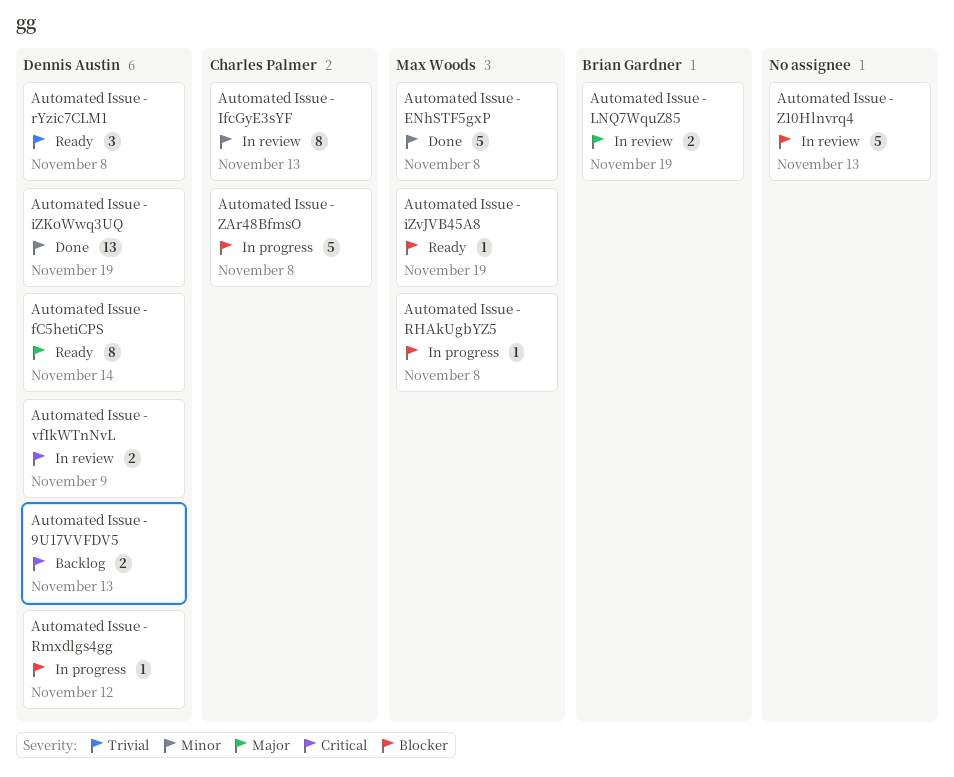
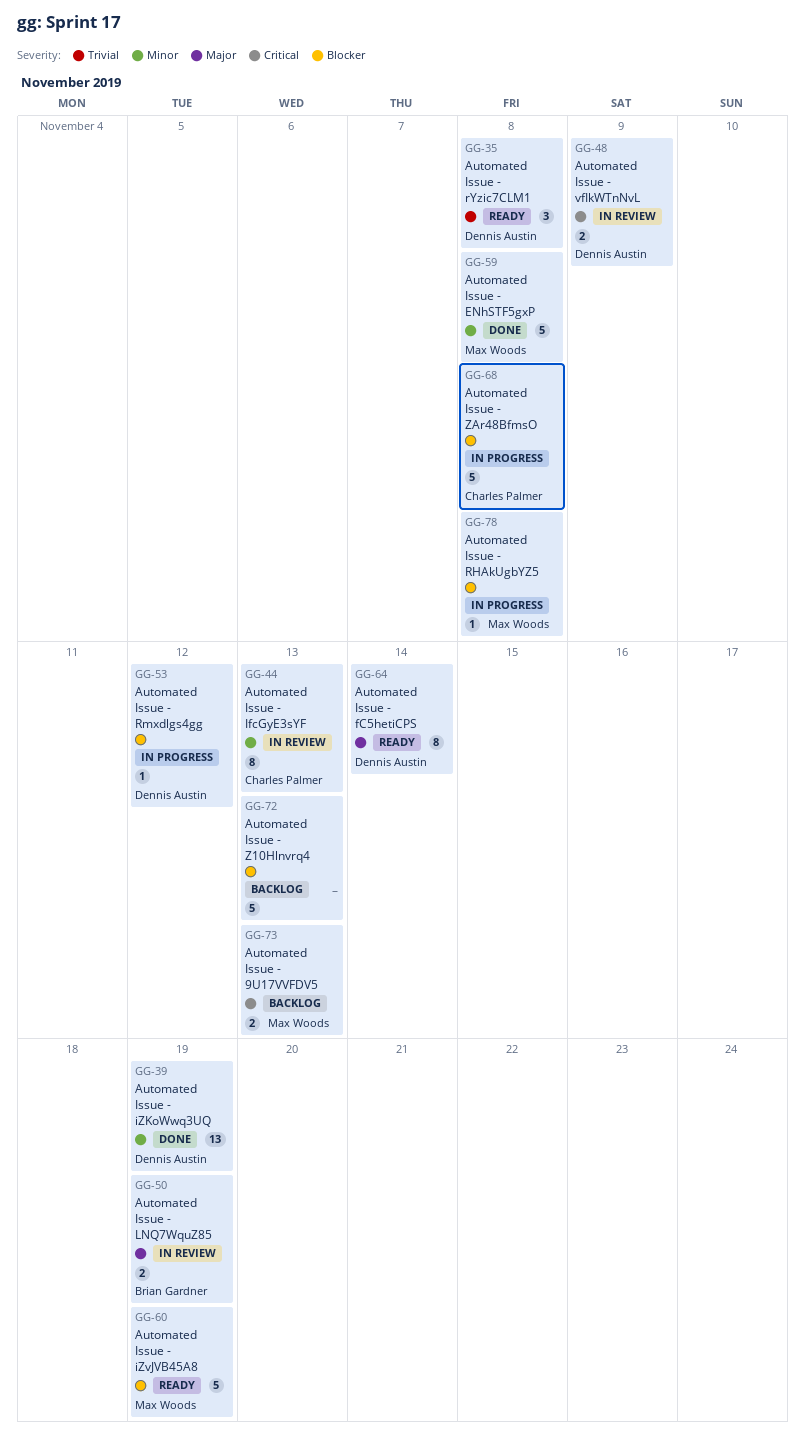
Automated Issue - 9U17VVFDV5, owner: Dennis Austin -> Max Woods
Automated Issue - iZvJVB45A8, estimate: 1 -> 5
Automated Issue - Z10Hlnvrq4, status: In review -> Backlog

